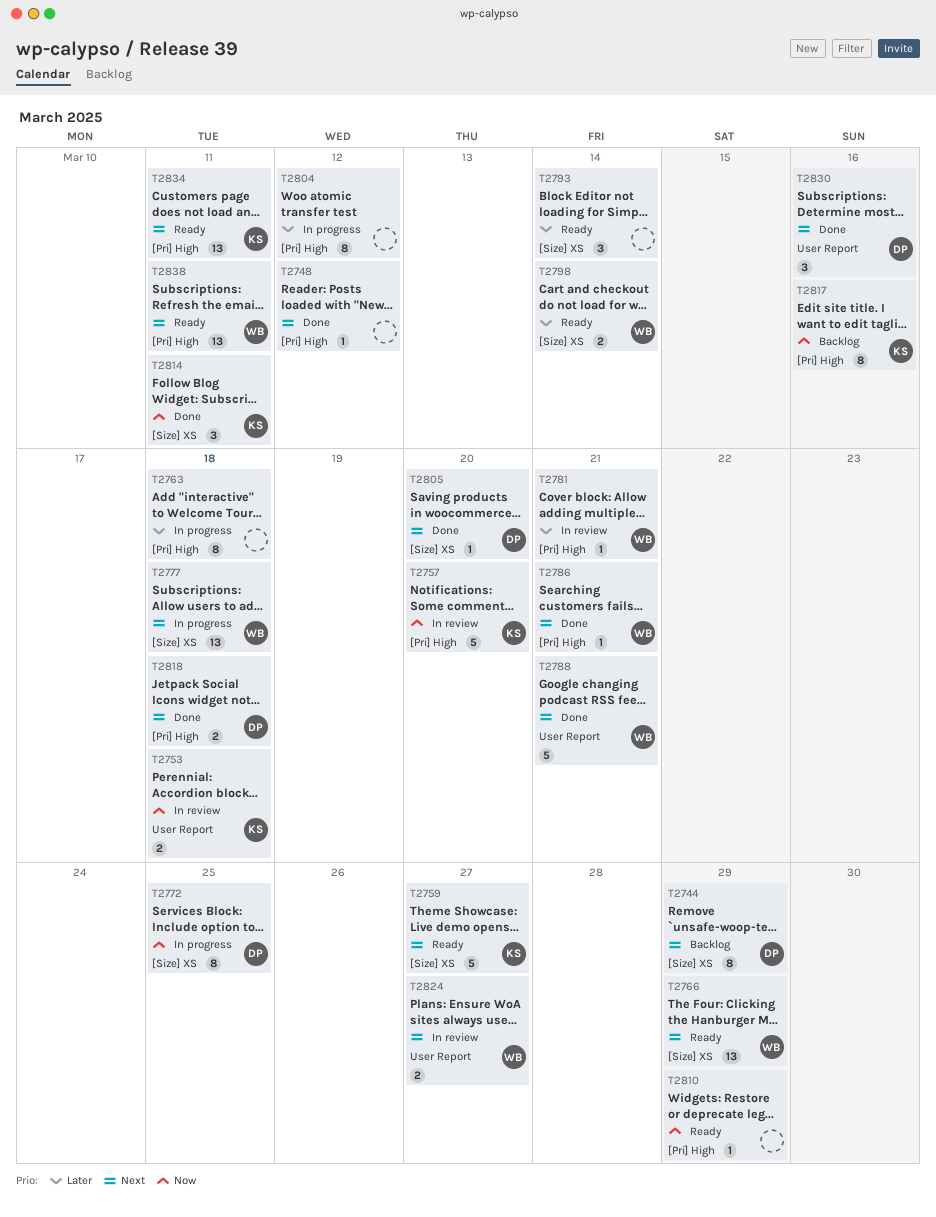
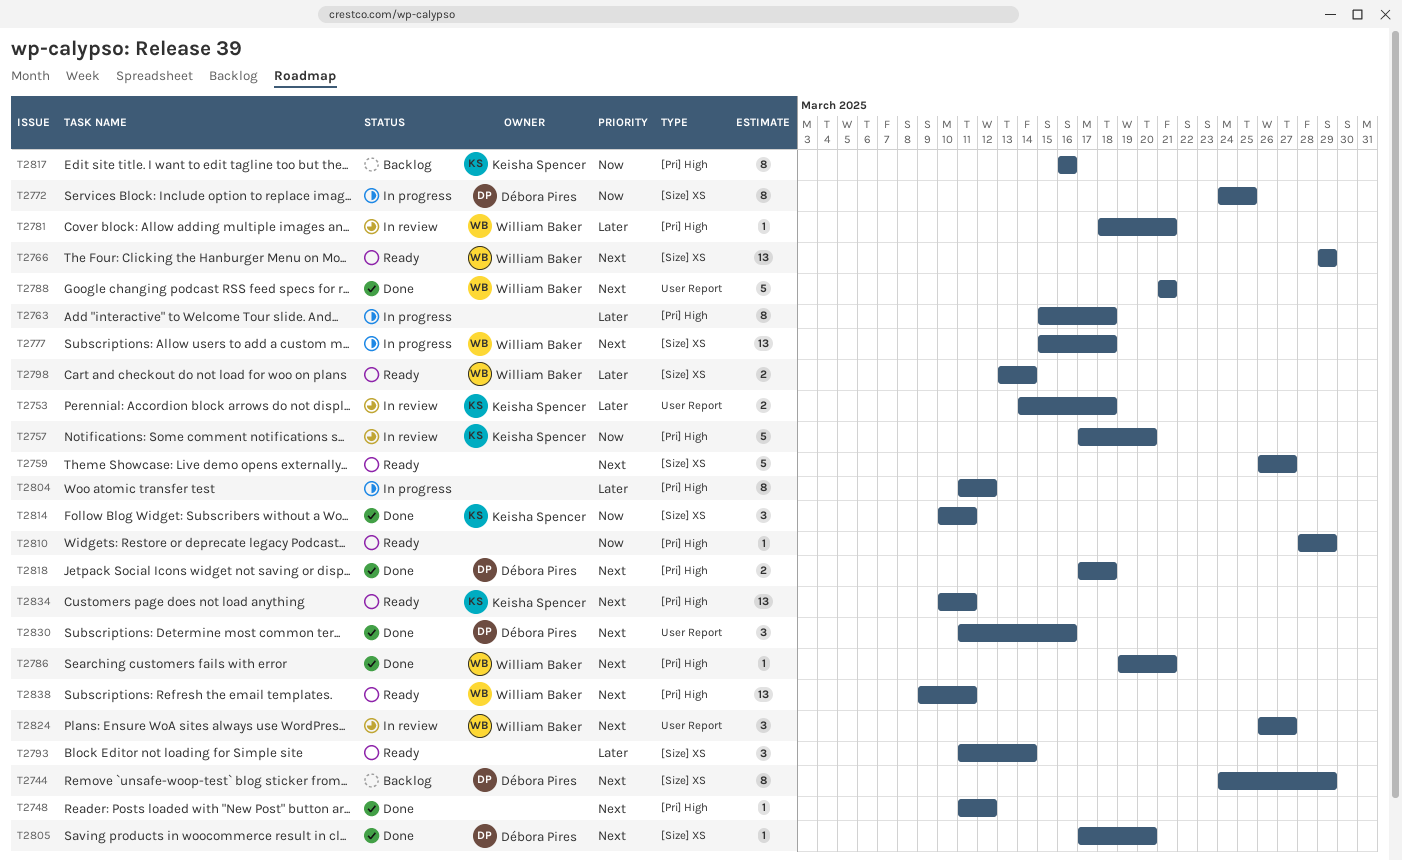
T2753, priority: Now -> Later
T2759, owner: Keisha Spencer -> none
T2824, estimate: 2 -> 3

